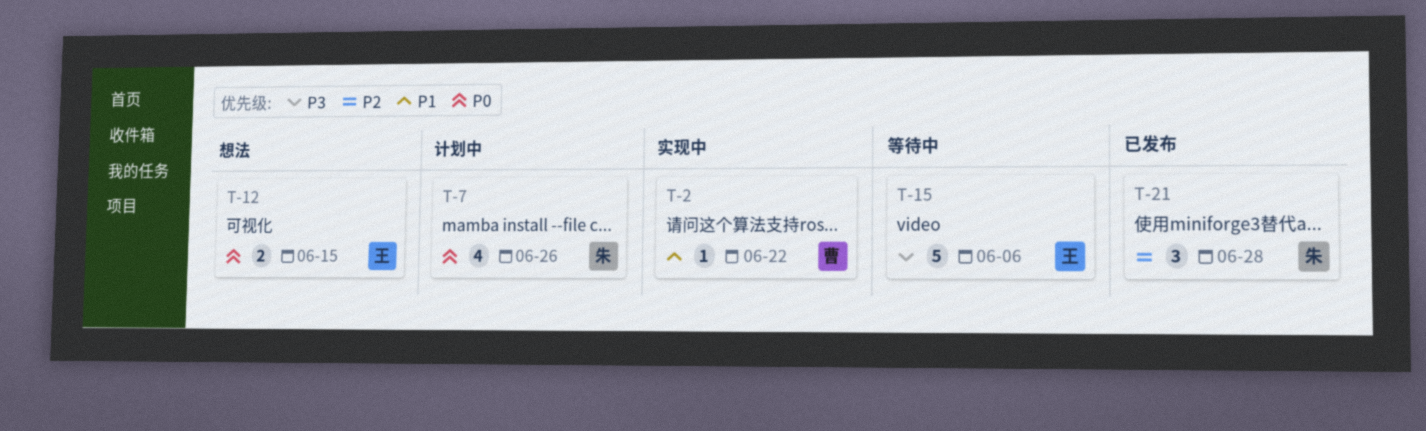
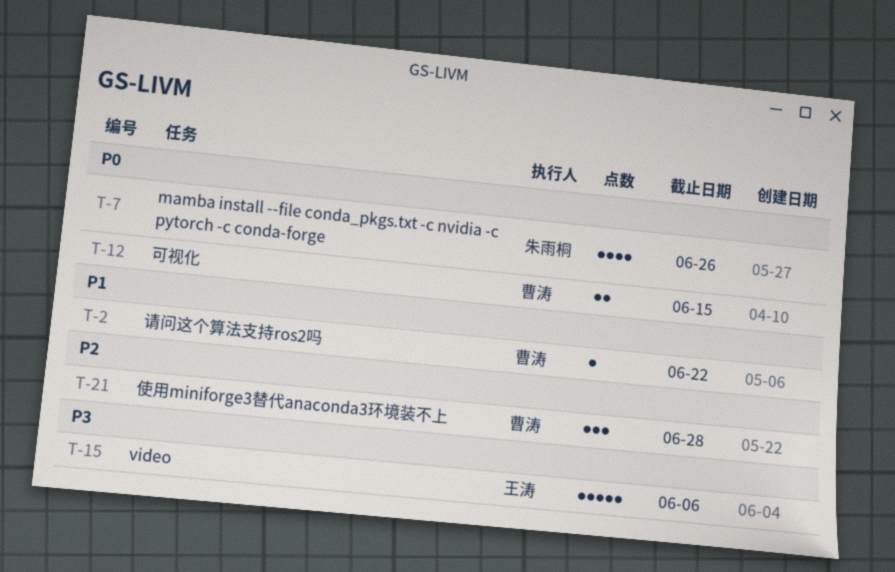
T-12, owner: 王涛 -> 曹涛
T-21, owner: 朱雨桐 -> 曹涛

